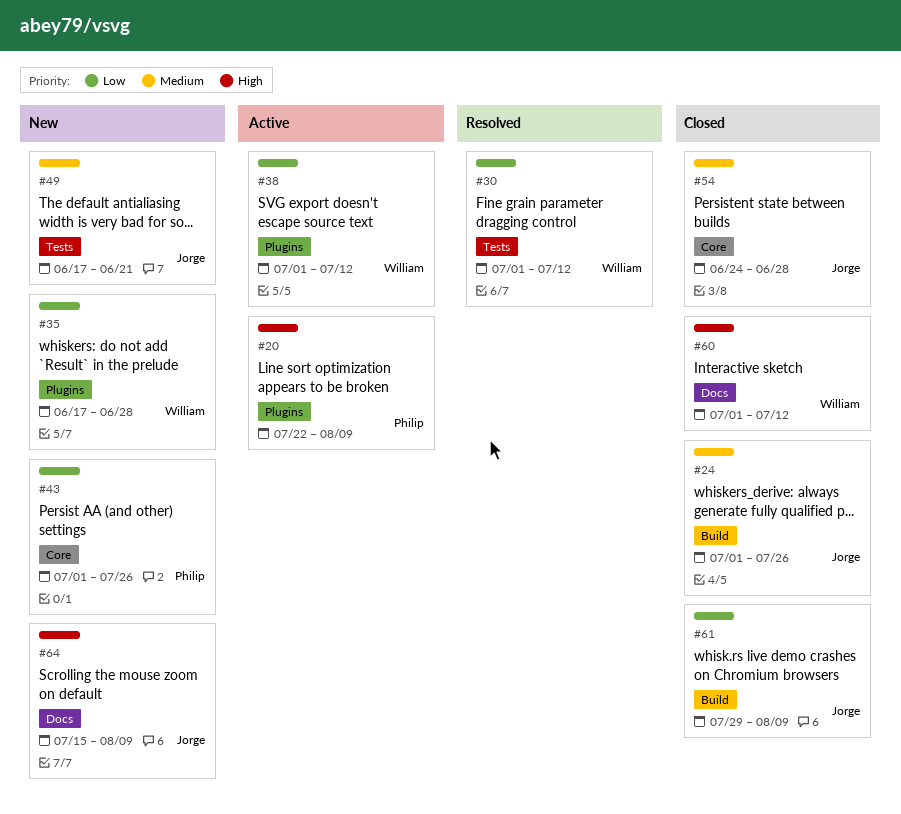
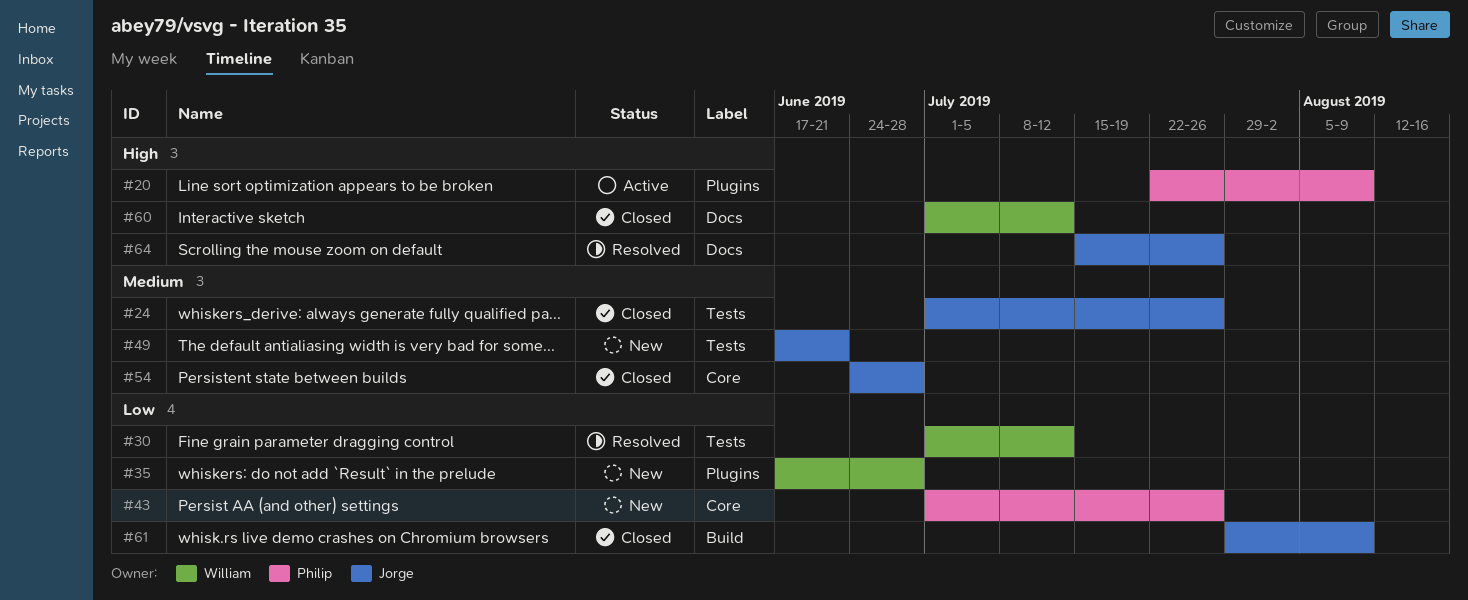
#24, label: Build -> Tests
#38: present -> none
#64, status: New -> Resolved
#64, due: Aug 9 -> Jul 26

